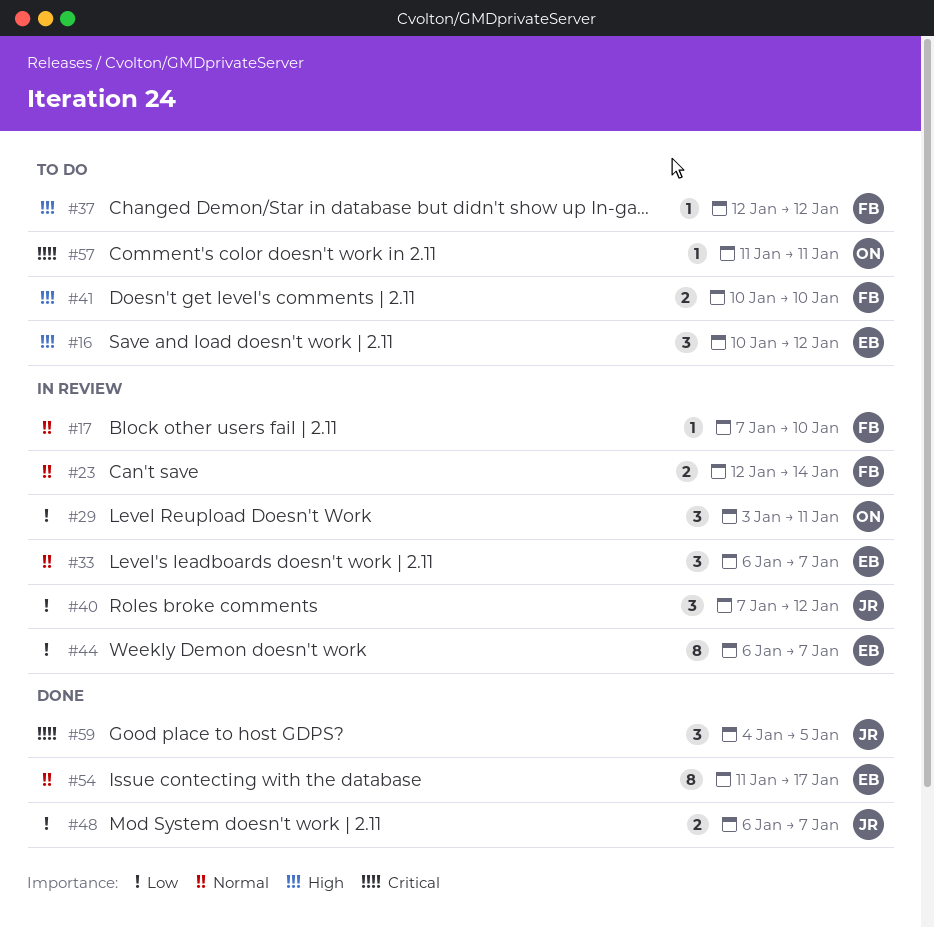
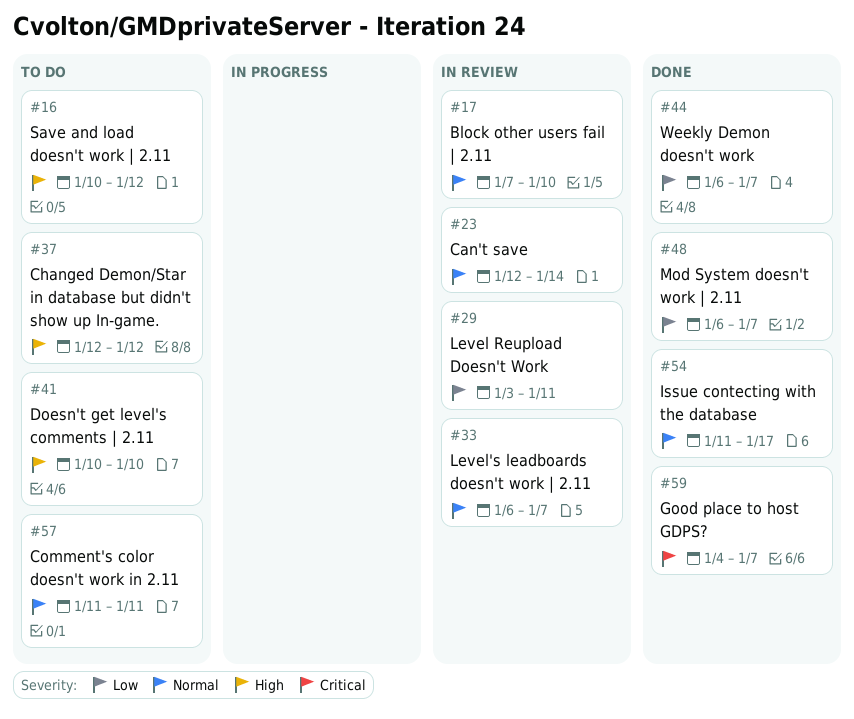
#40: present -> none
#44, status: In review -> Done
#57, priority: Critical -> Normal
#59, due: Jan 5 -> Jan 7

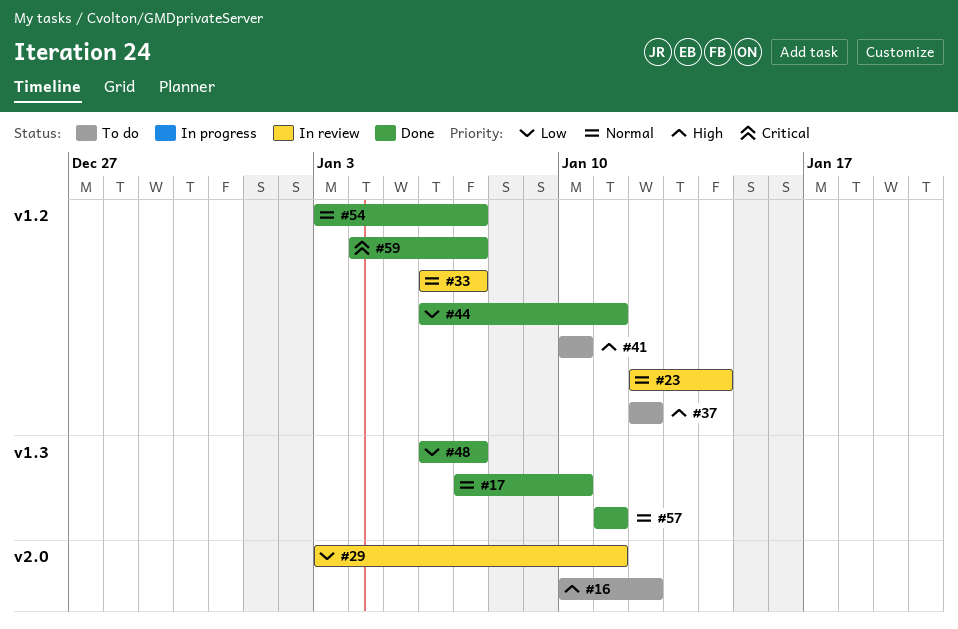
#17, status: In review -> Done
#44, due: Jan 7 -> Jan 11
#54, start: Jan 11 -> Jan 3
#54, due: Jan 17 -> Jan 7
#57, status: To do -> Done

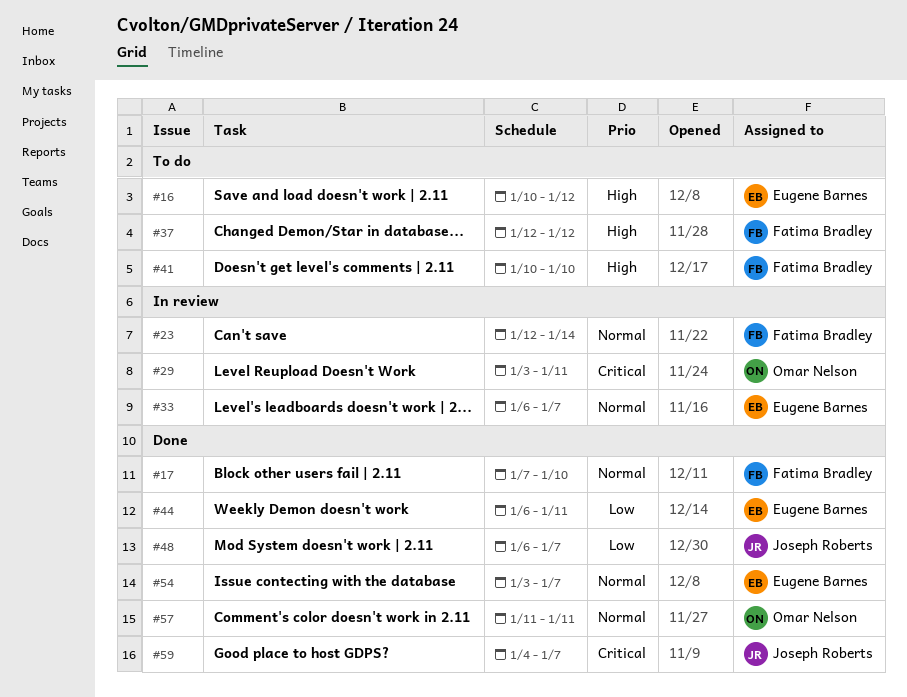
#29, priority: Low -> Critical

